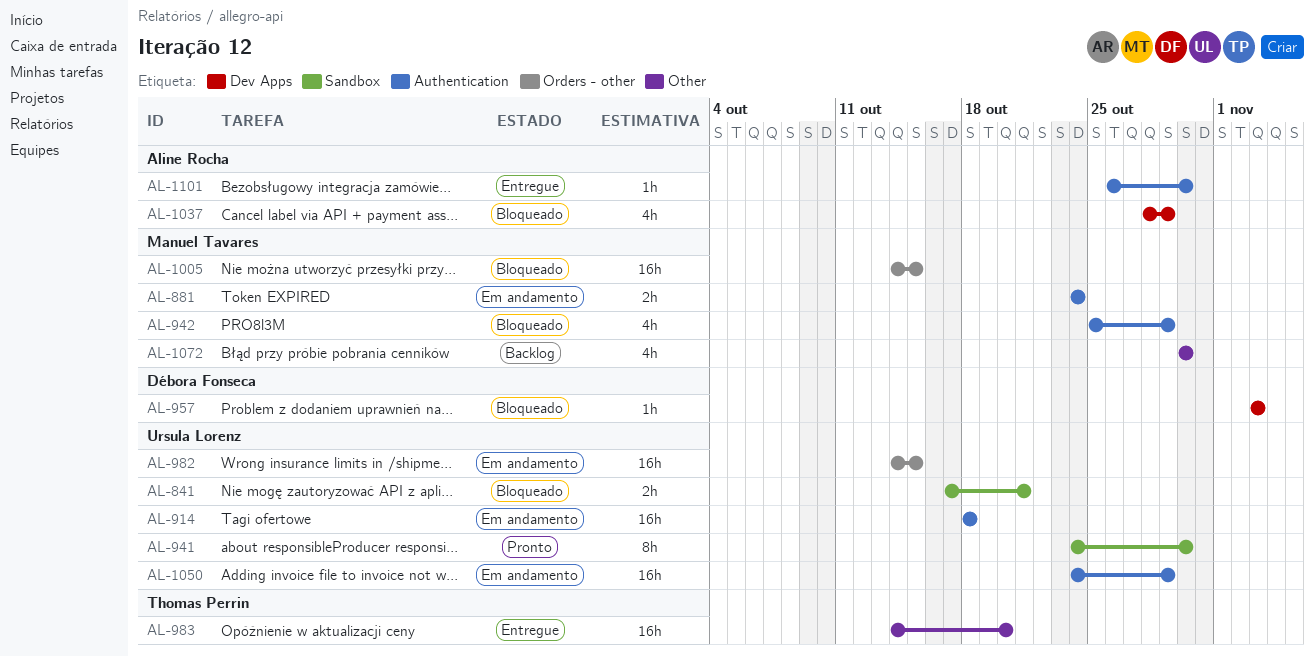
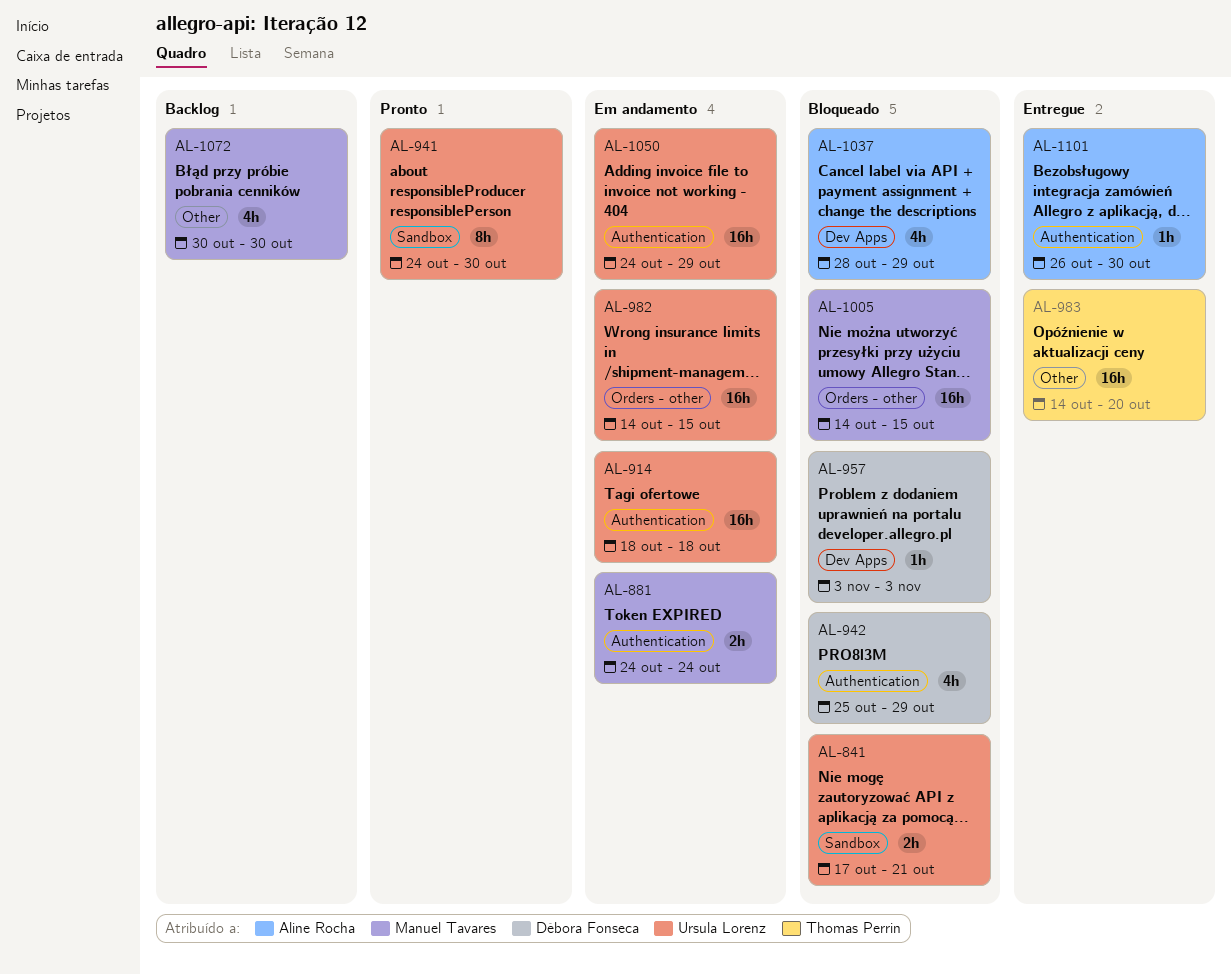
AL-942, owner: Manuel Tavares -> Débora Fonseca

